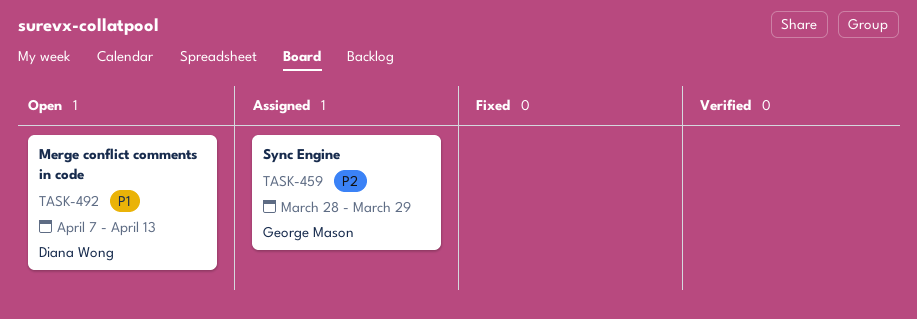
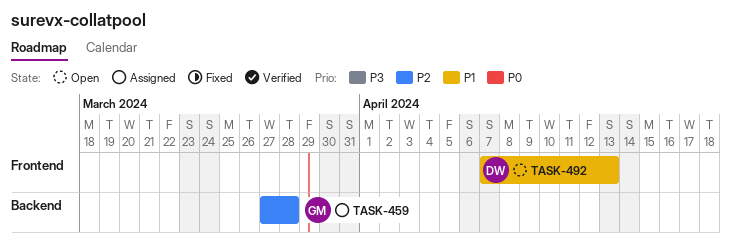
TASK-459, start: Mar 28 -> Mar 27
TASK-459, due: Mar 29 -> Mar 28

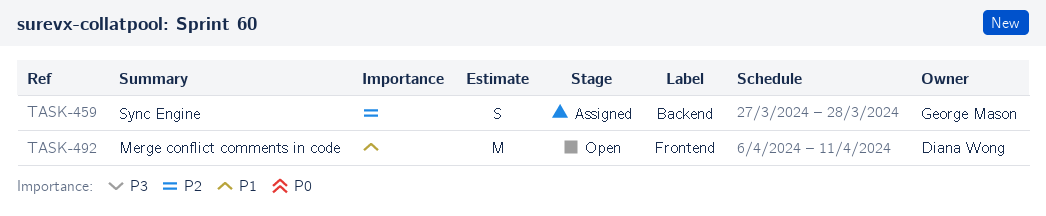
TASK-492, start: Apr 7 -> Apr 6
TASK-492, due: Apr 13 -> Apr 11

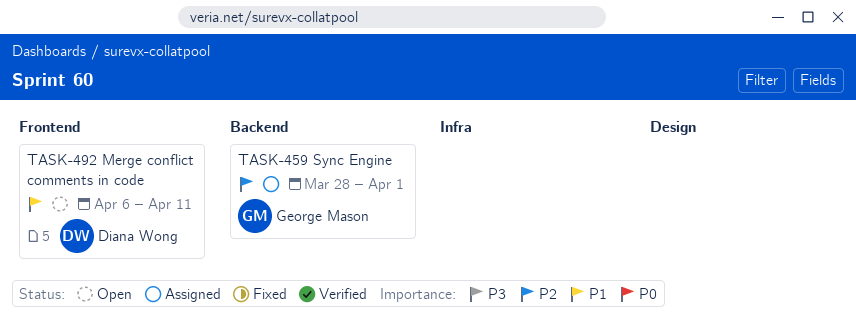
TASK-459, start: Mar 27 -> Mar 28
TASK-459, due: Mar 28 -> Apr 1

